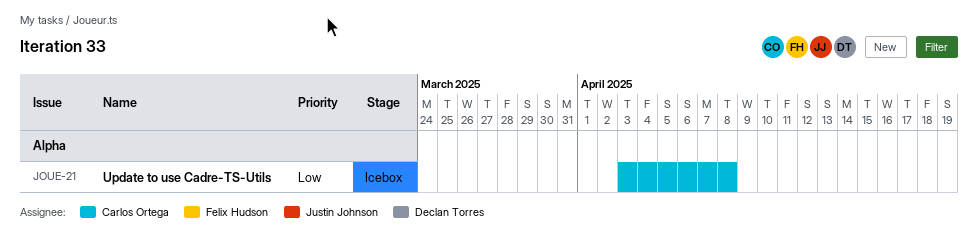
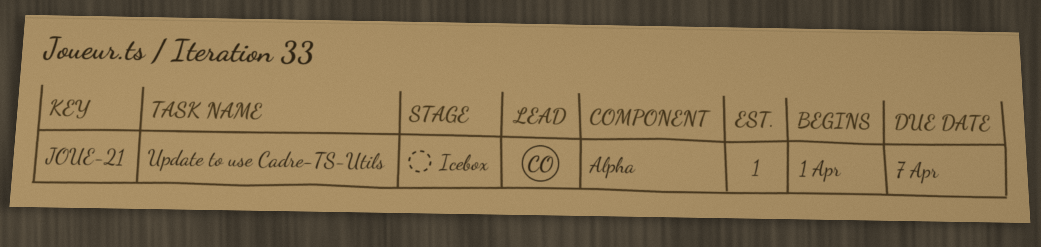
JOUE-21, start: Apr 3 -> Apr 1
JOUE-21, due: Apr 8 -> Apr 7

